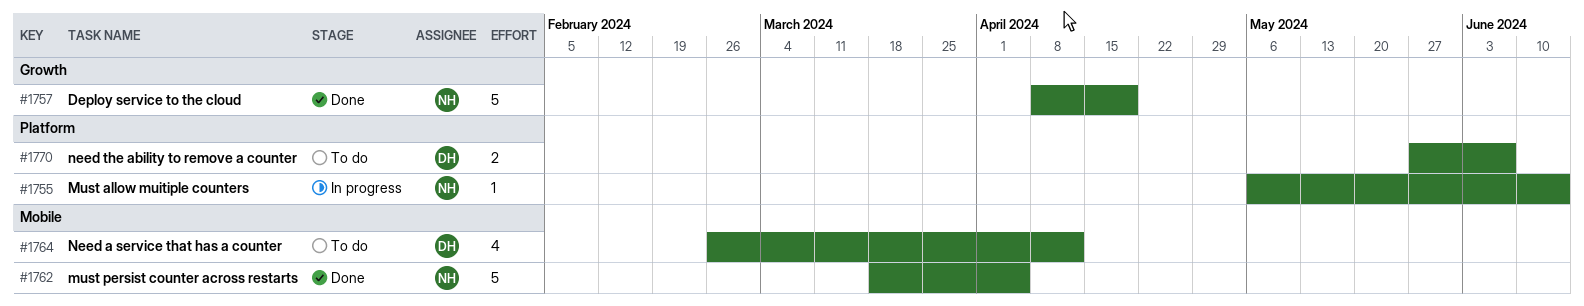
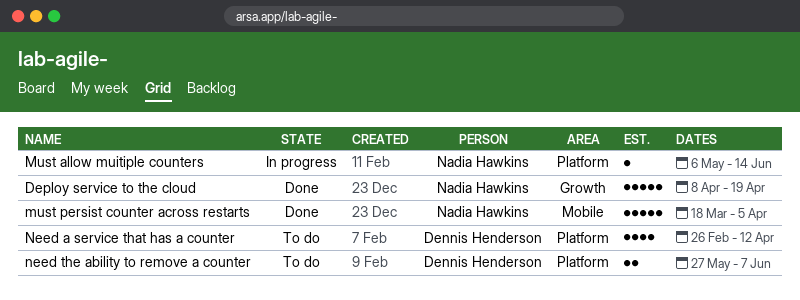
Need a service that has a counter, label: Mobile -> Platform

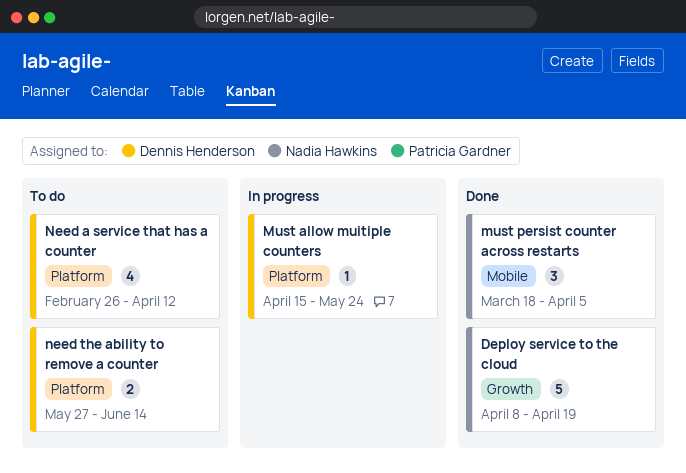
Must allow muitiple counters, owner: Nadia Hawkins -> Dennis Henderson
Must allow muitiple counters, start: May 6 -> Apr 15
Must allow muitiple counters, due: Jun 14 -> May 24
must persist counter across restarts, estimate: 5 -> 3
need the ability to remove a counter, due: Jun 7 -> Jun 14

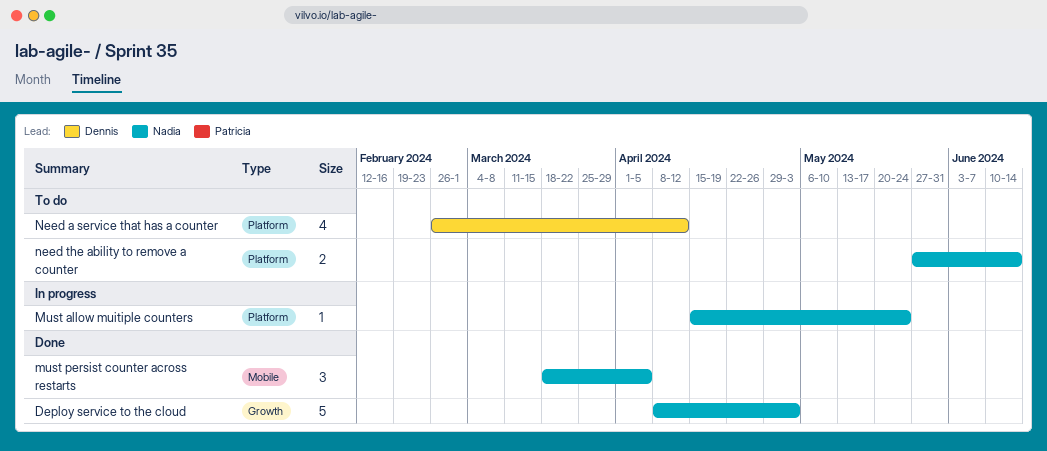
Deploy service to the cloud, due: Apr 19 -> May 3
Must allow muitiple counters, owner: Dennis Henderson -> Nadia Hawkins
need the ability to remove a counter, owner: Dennis Henderson -> Nadia Hawkins

